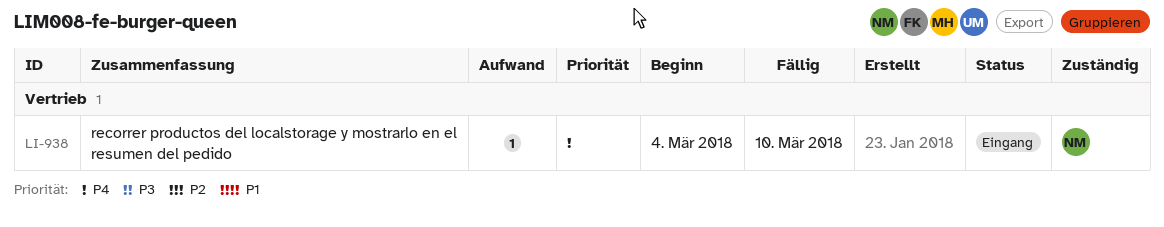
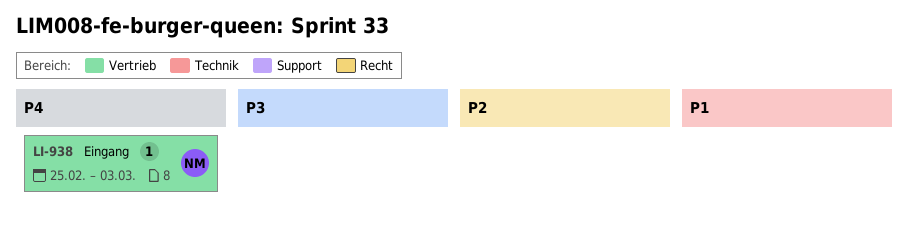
LI-938, start: Mar 4 -> Feb 25
LI-938, due: Mar 10 -> Mar 3

